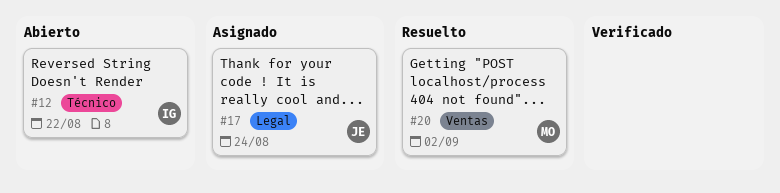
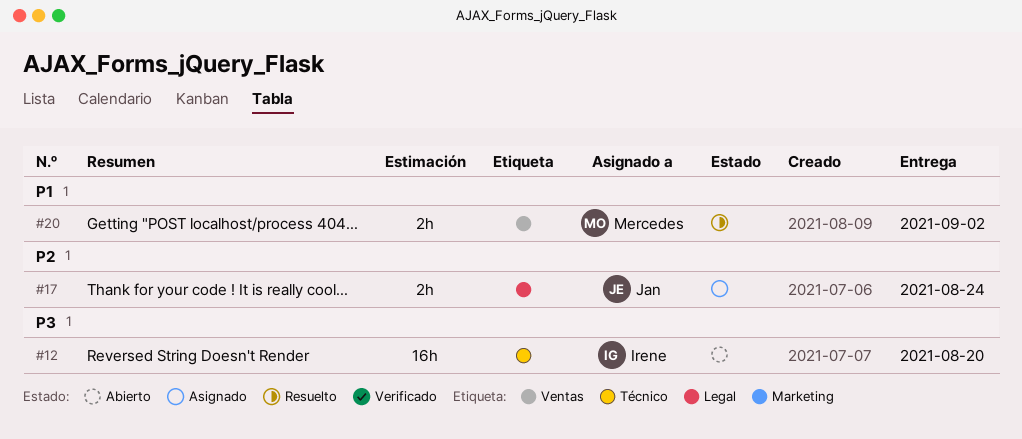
#12, due: Aug 22 -> Aug 20

